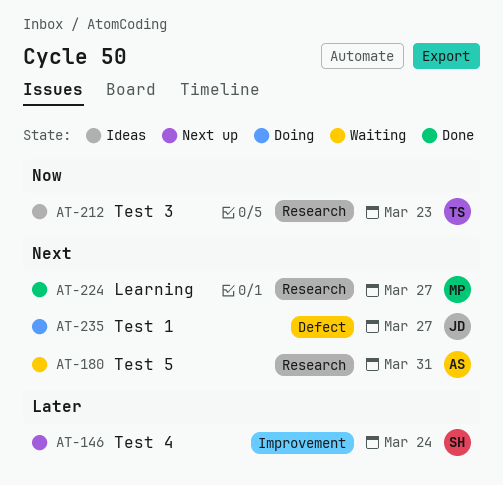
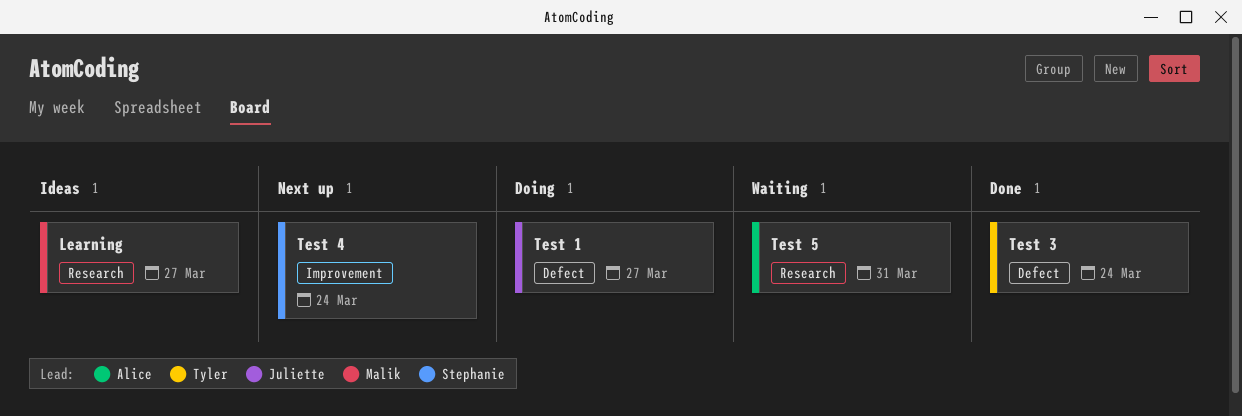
Learning, status: Done -> Ideas
Test 3, status: Ideas -> Done
Test 3, label: Research -> Defect
Test 3, due: Mar 23 -> Mar 24

